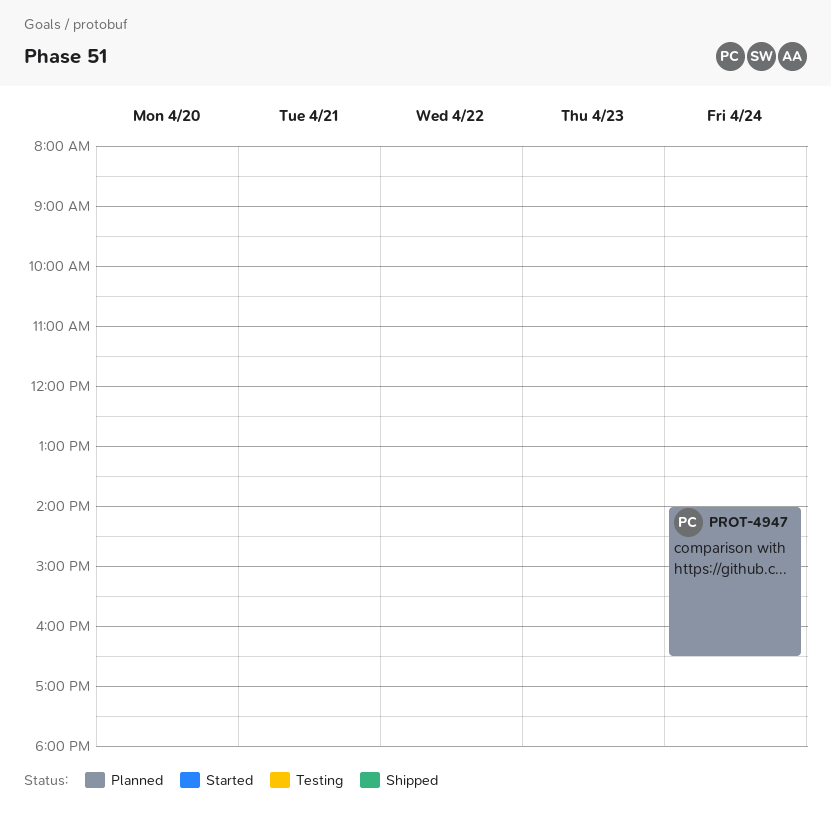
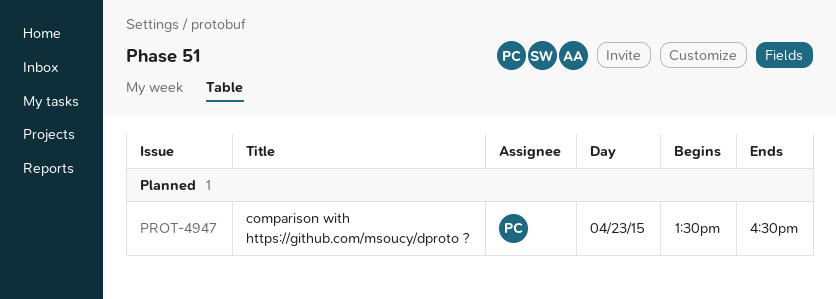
PROT-4947, day: Apr 24 -> Apr 23
PROT-4947, begins: 14:00 -> 13:30

